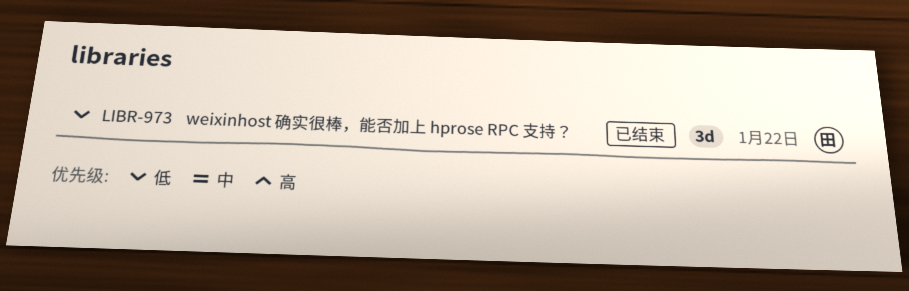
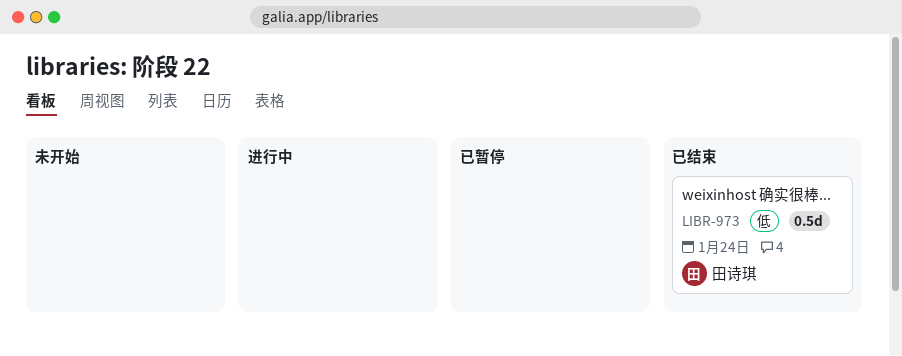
LIBR-973, estimate: 3d -> 0.5d
LIBR-973, due: Jan 22 -> Jan 24

